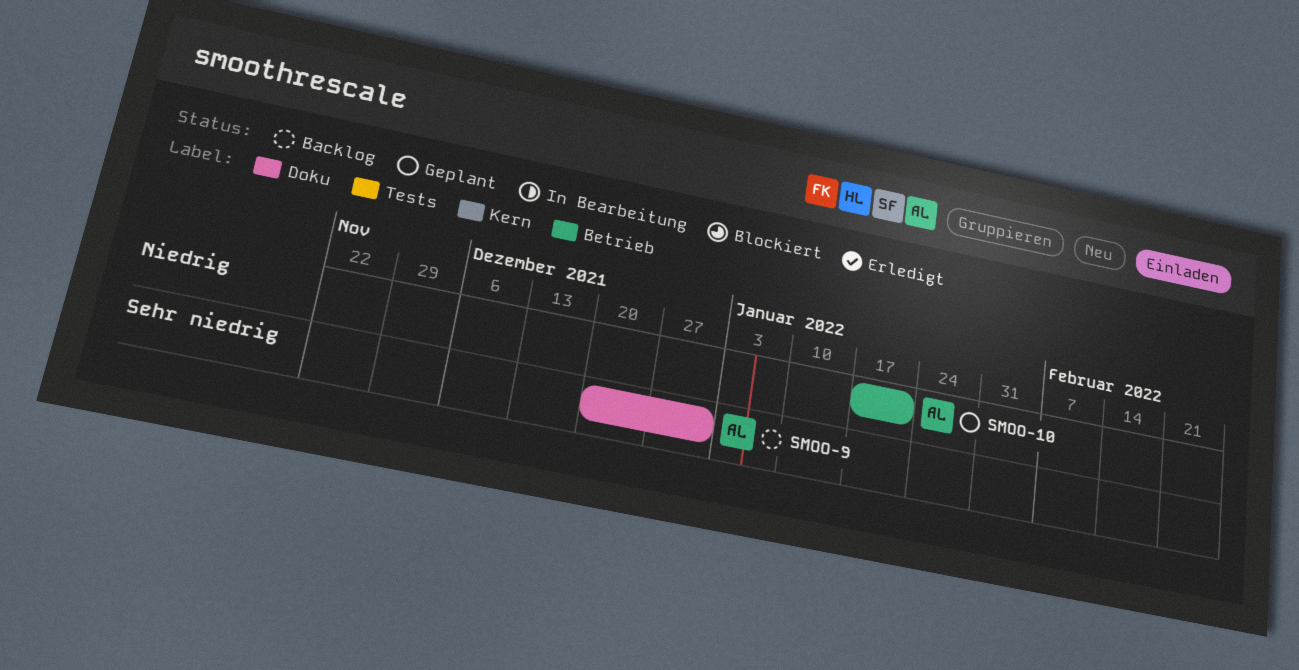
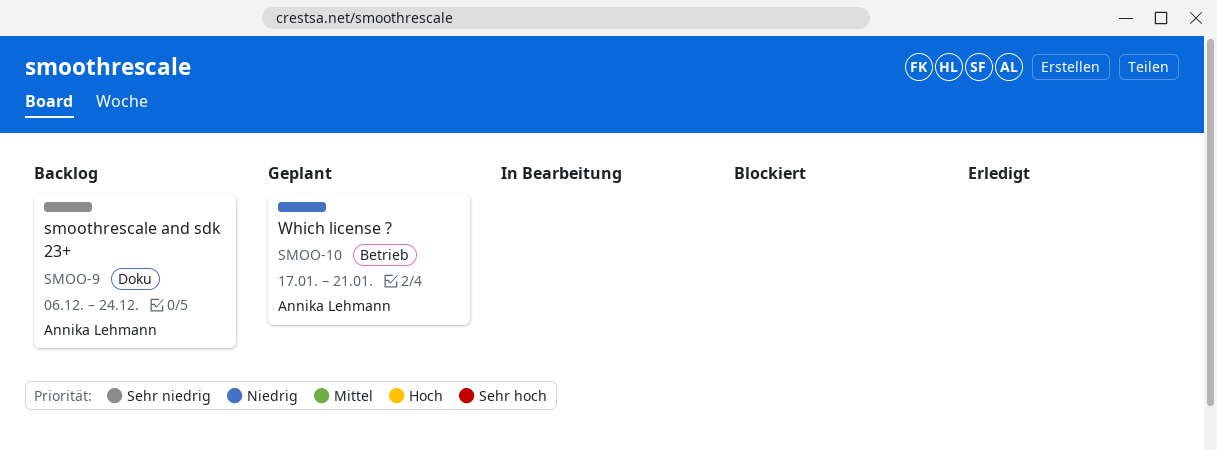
SMOO-9, start: Dec 20 -> Dec 6
SMOO-9, due: Dec 31 -> Dec 24

